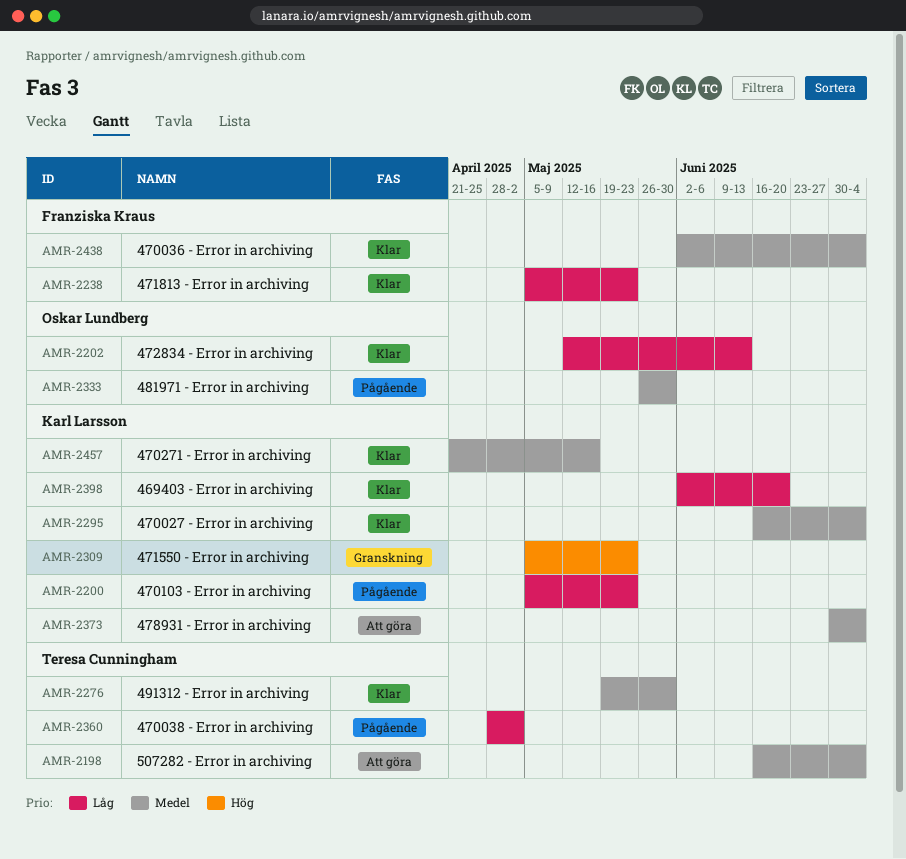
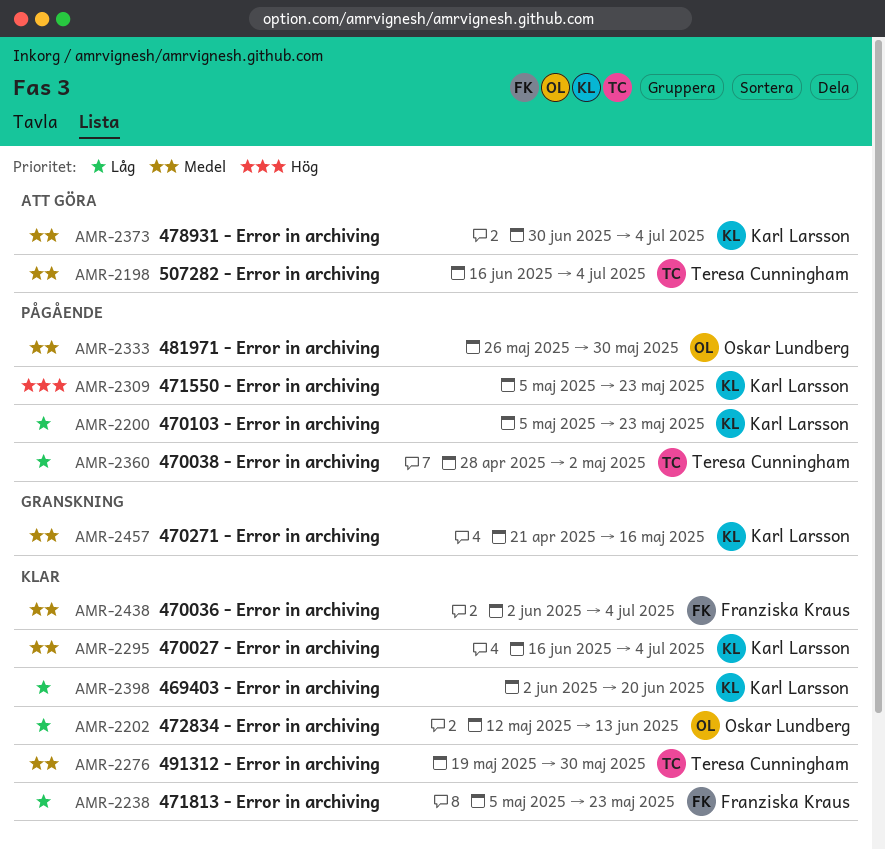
AMR-2309, status: Granskning -> Pågående
AMR-2457, status: Klar -> Granskning

